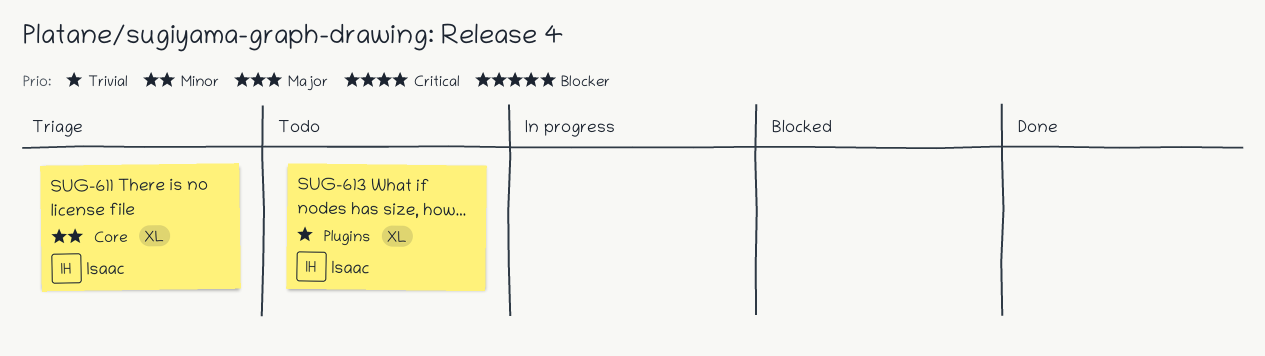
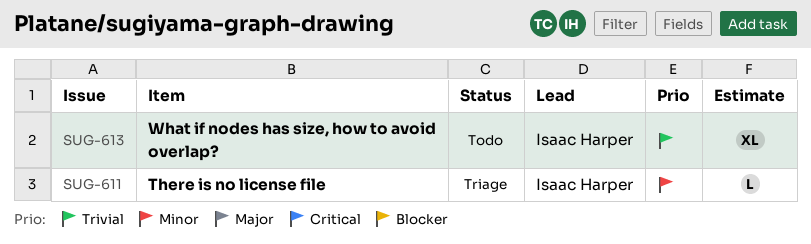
SUG-611, estimate: XL -> L

